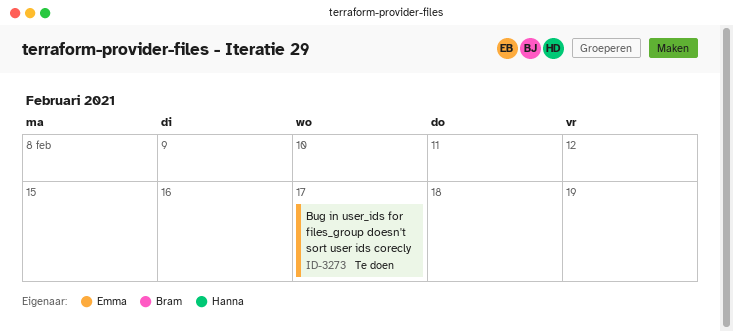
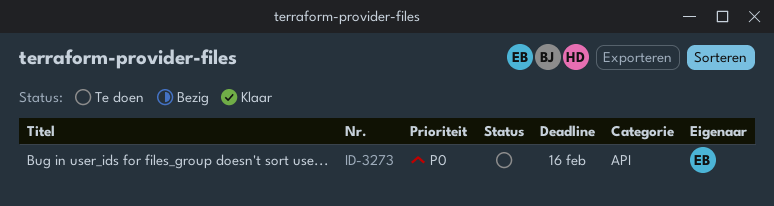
ID-3273, due: Feb 17 -> Feb 16

